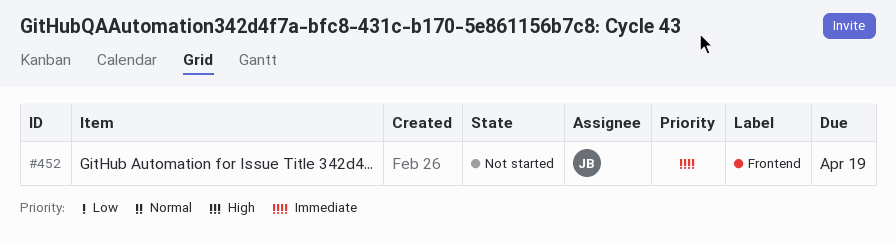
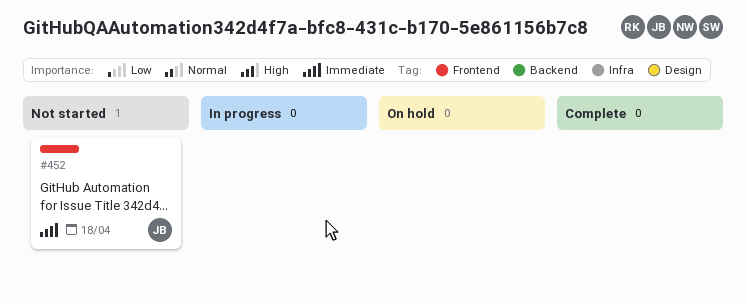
#452, due: Apr 19 -> Apr 18

